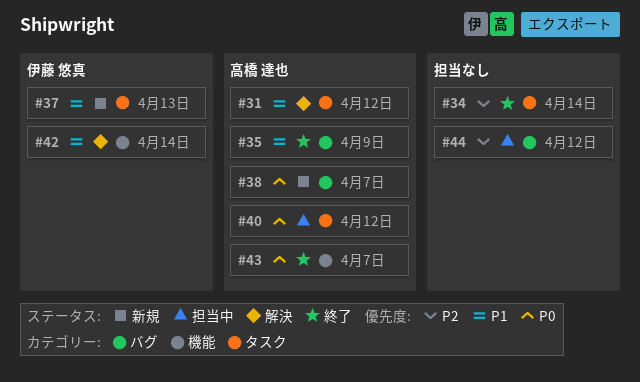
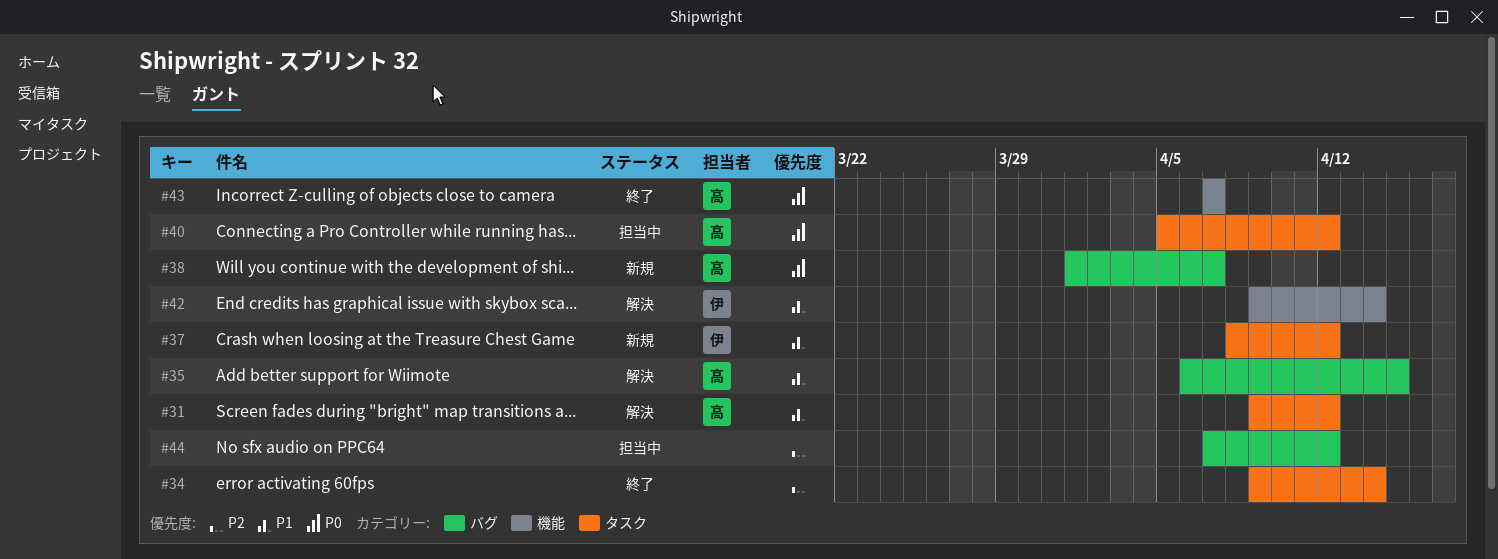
#35, status: 終了 -> 解決
#35, due: Apr 9 -> Apr 15
#37, due: Apr 13 -> Apr 12

